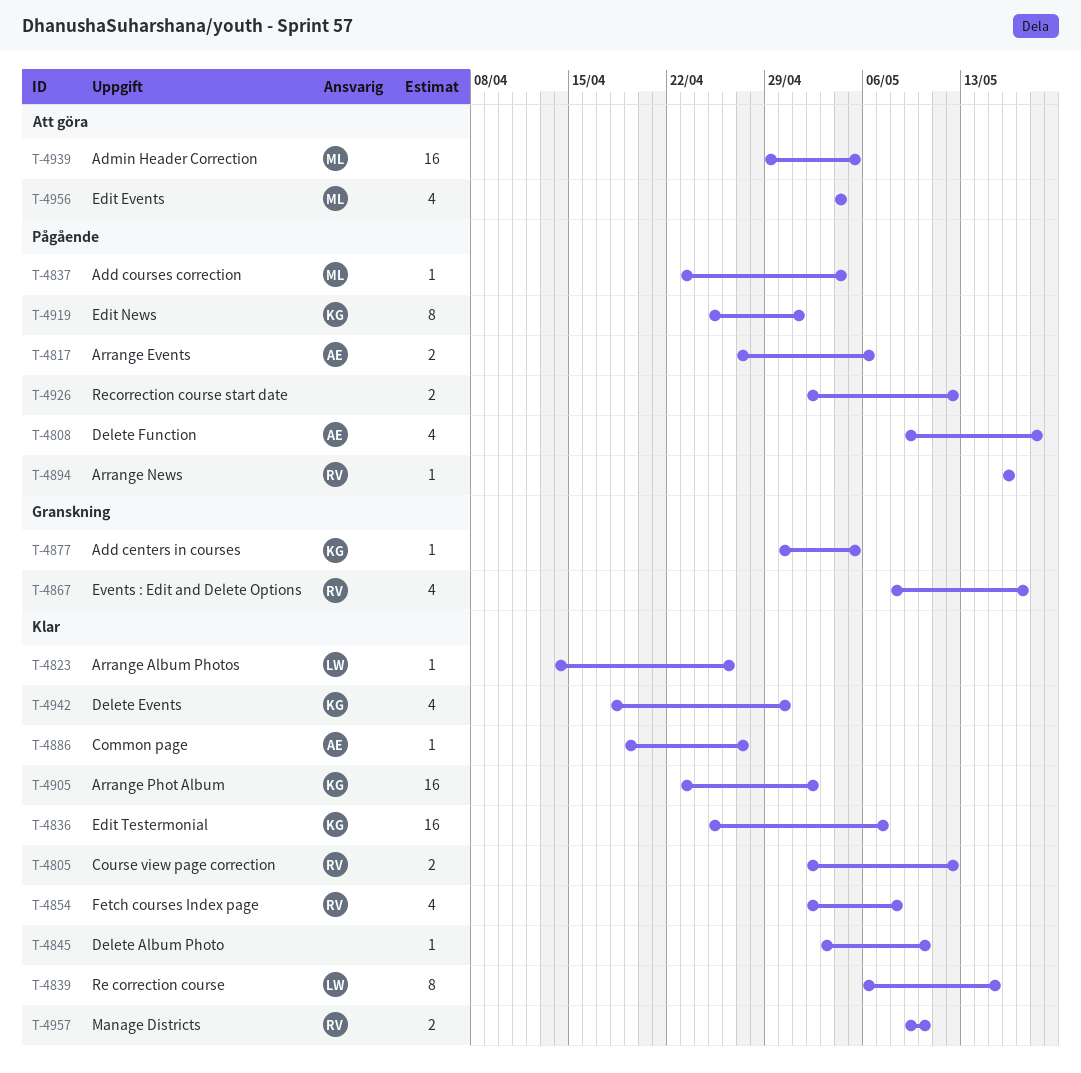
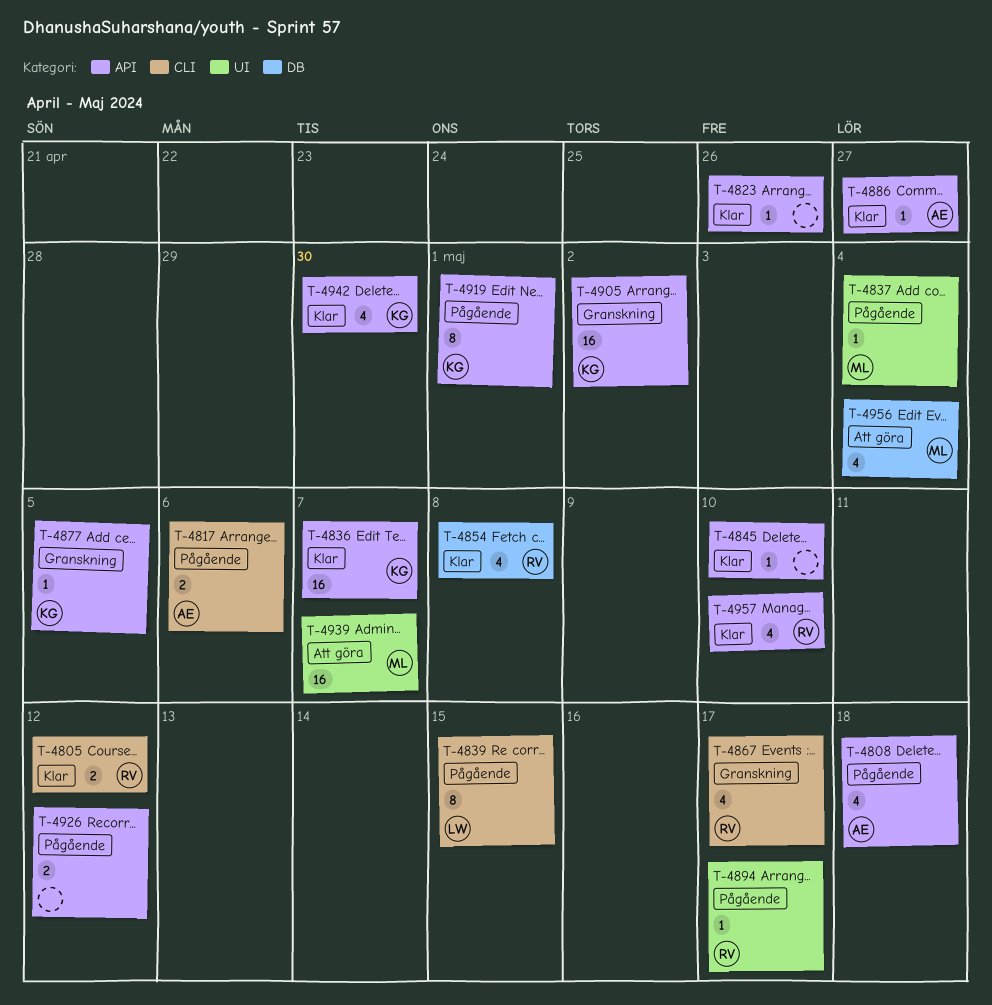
T-4823, owner: LW -> none
T-4839, status: Klar -> Pågående
T-4894, due: May 16 -> May 17
T-4905, status: Klar -> Granskning
T-4939, due: May 5 -> May 7
T-4957, estimate: 2 -> 4

